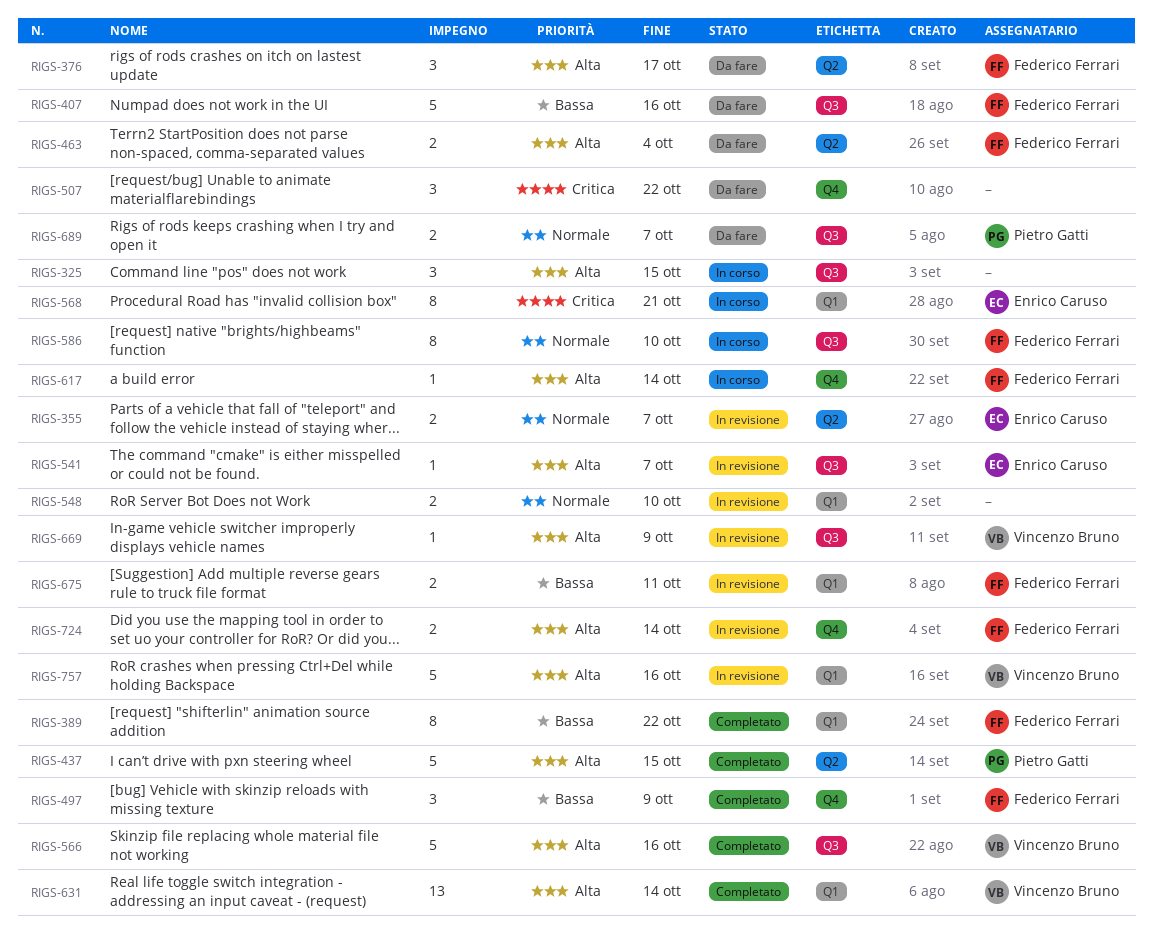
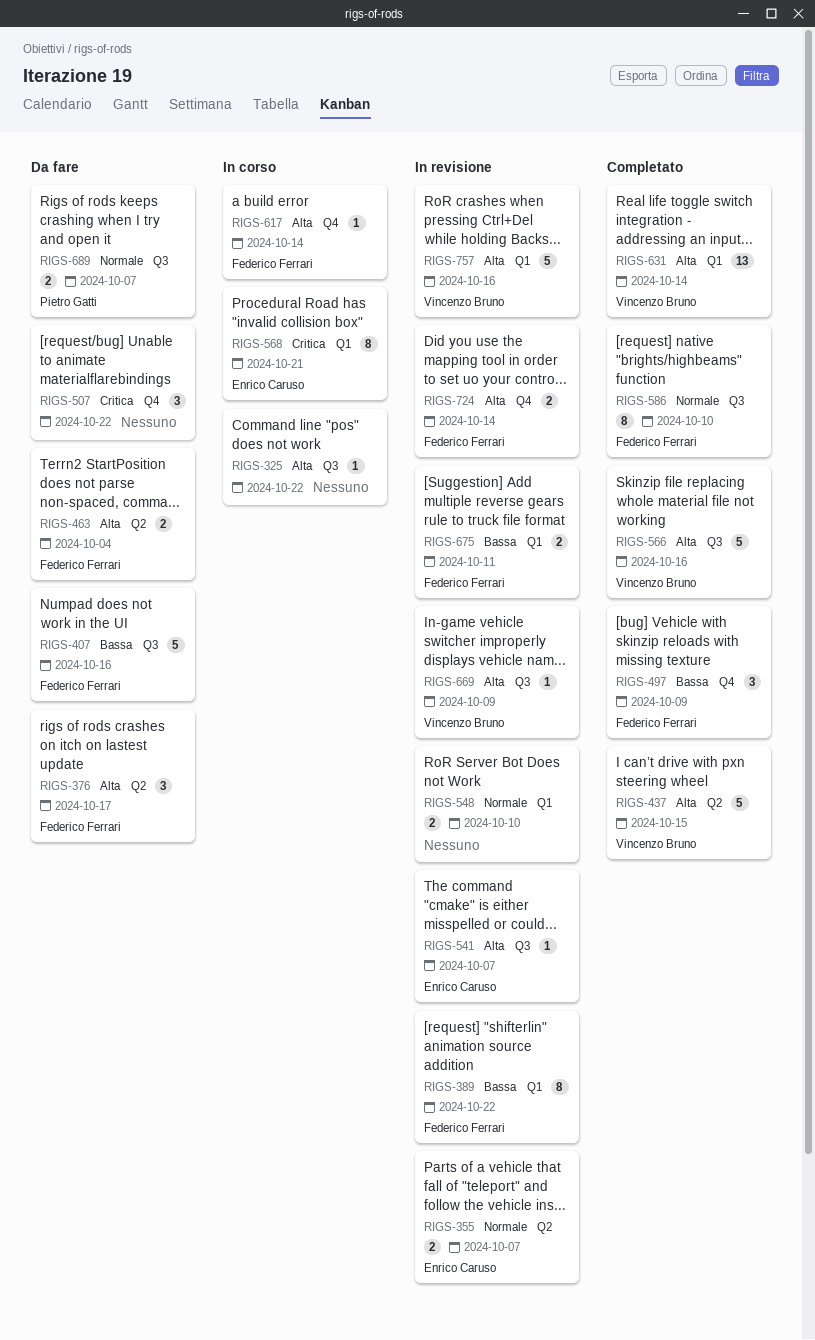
RIGS-325, estimate: 3 -> 1
RIGS-325, due: Oct 15 -> Oct 22
RIGS-389, status: Completato -> In revisione
RIGS-437, owner: Pietro Gatti -> Vincenzo Bruno
RIGS-586, status: In corso -> Completato

